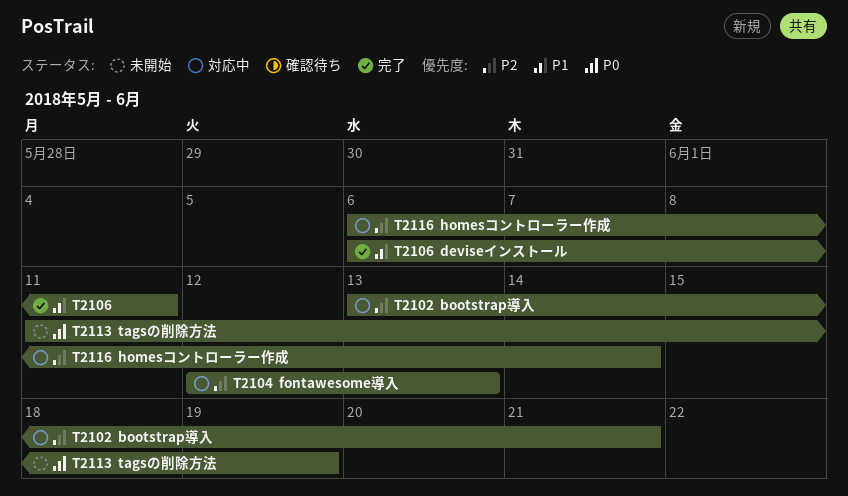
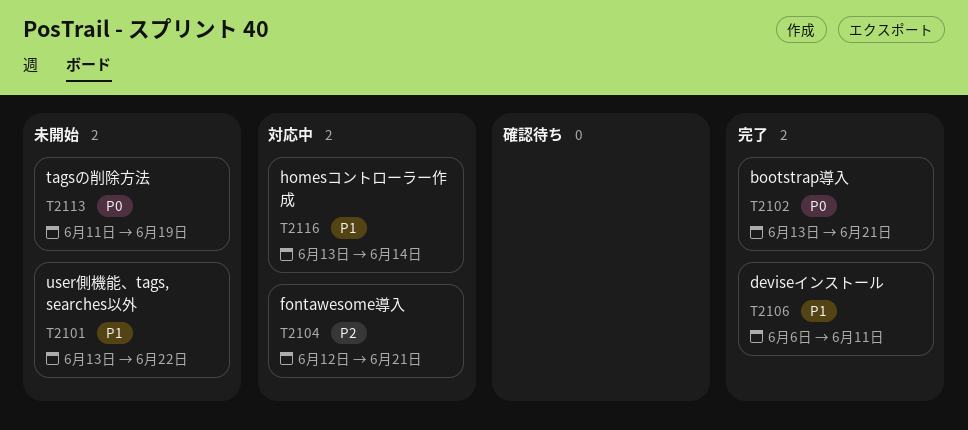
T2101: none -> present
T2102, status: 対応中 -> 完了
T2102, priority: P2 -> P0
T2104, due: Jun 13 -> Jun 21
T2116, priority: P2 -> P1
T2116, start: Jun 6 -> Jun 13

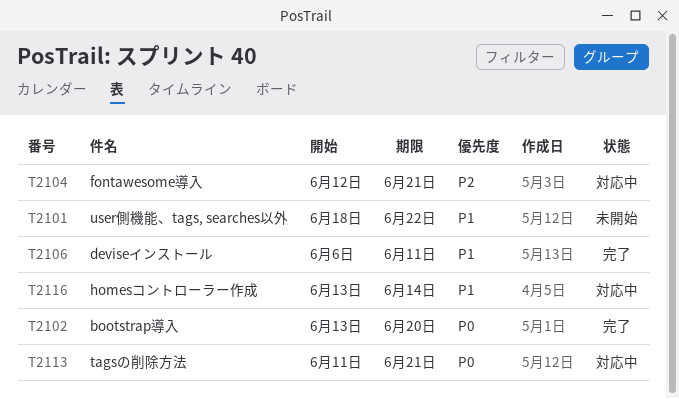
T2101, start: Jun 13 -> Jun 18
T2102, due: Jun 21 -> Jun 20
T2113, status: 未開始 -> 対応中
T2113, due: Jun 19 -> Jun 21

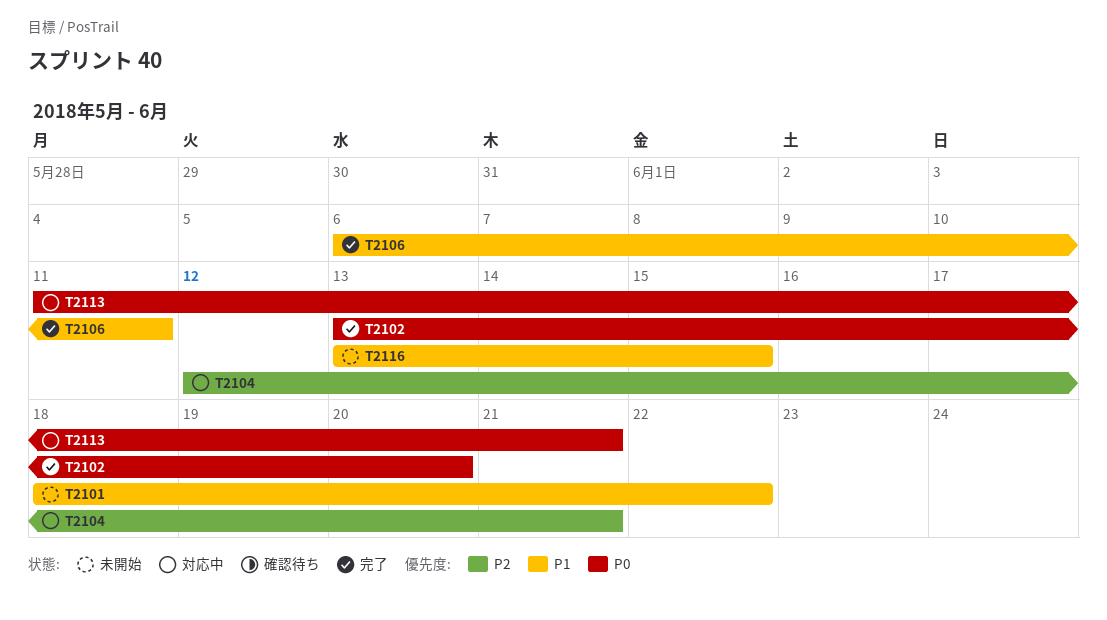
T2116, status: 対応中 -> 未開始
T2116, due: Jun 14 -> Jun 15

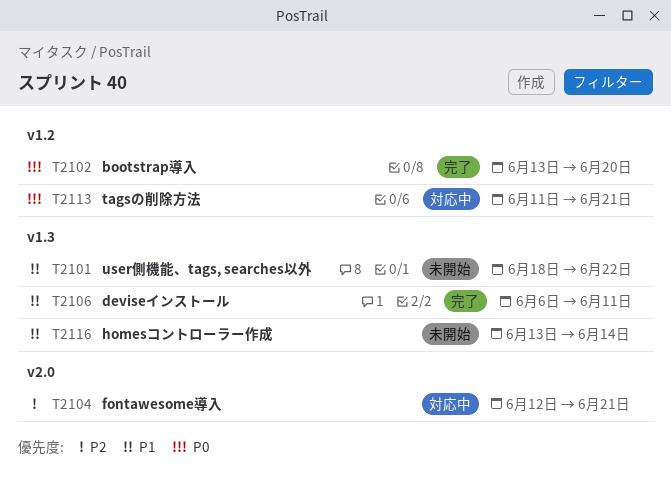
T2116, due: Jun 15 -> Jun 14

